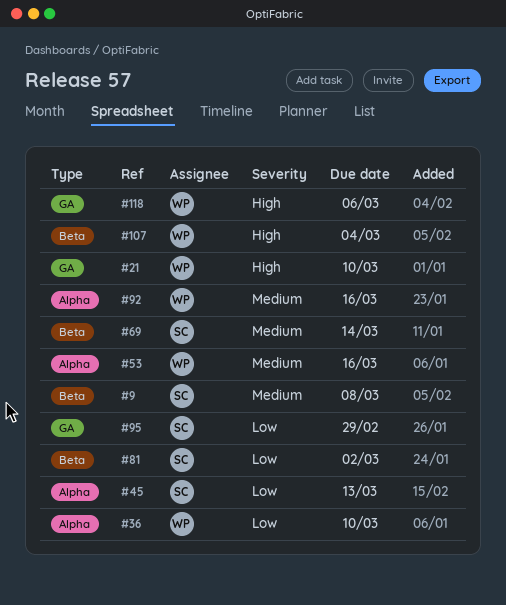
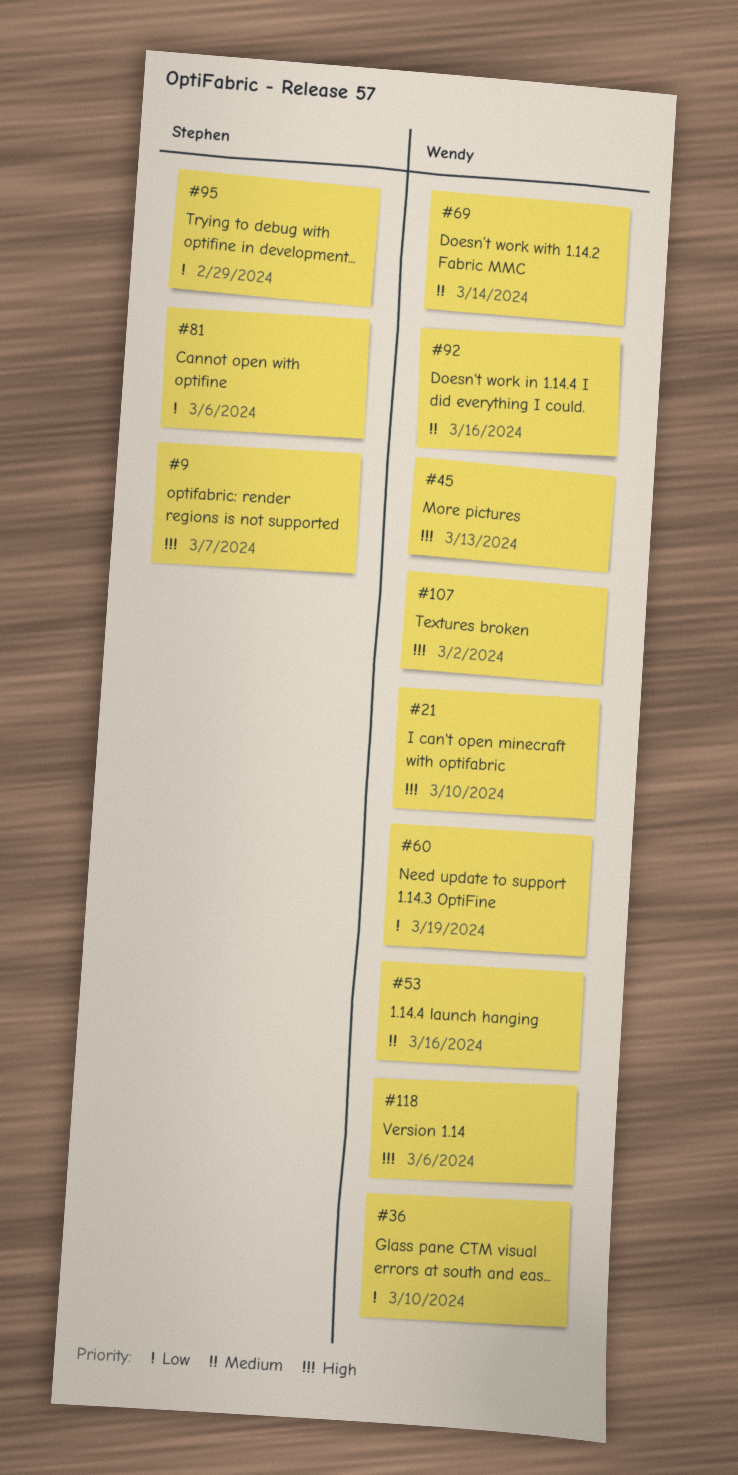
#9, priority: Medium -> High
#9, due: Mar 8 -> Mar 7
#45, owner: Stephen -> Wendy
#45, priority: Low -> High
#60: none -> present
#69, owner: Stephen -> Wendy
#81, due: Mar 2 -> Mar 6
#107, due: Mar 4 -> Mar 2

